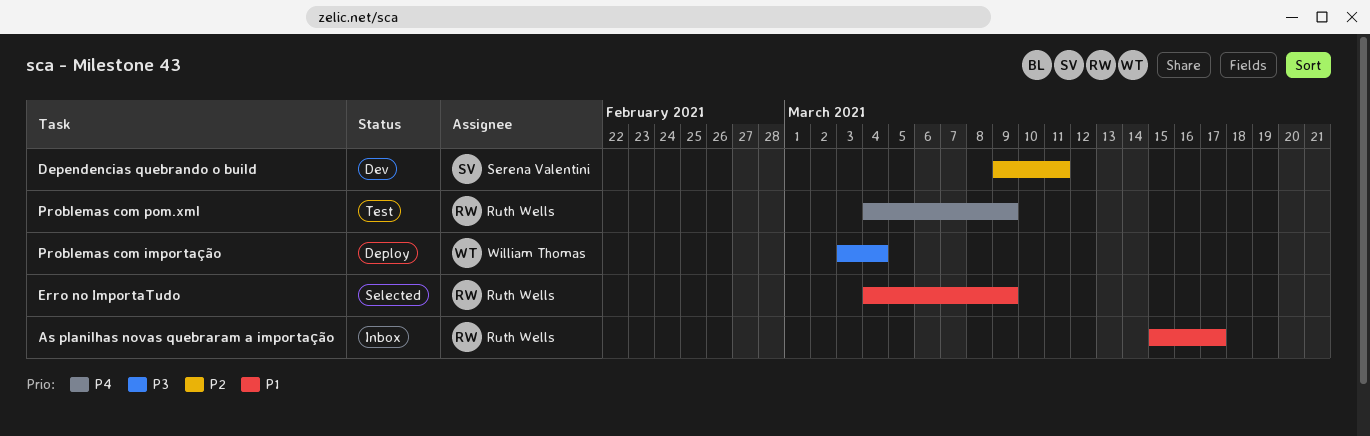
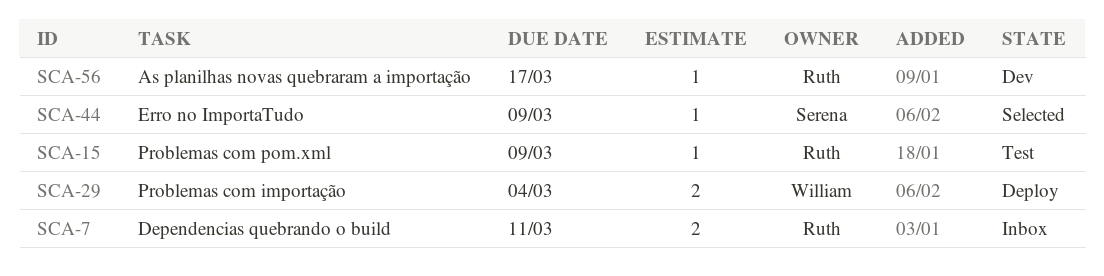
As planilhas novas quebraram a importação, status: Inbox -> Dev
Dependencias quebrando o build, status: Dev -> Inbox
Dependencias quebrando o build, owner: Serena Valentini -> Ruth Wells
Erro no ImportaTudo, owner: Ruth Wells -> Serena Valentini

